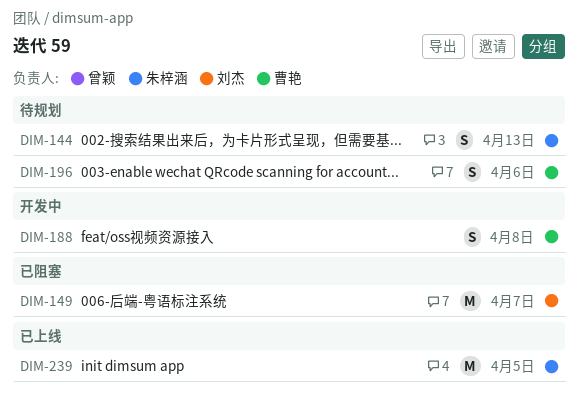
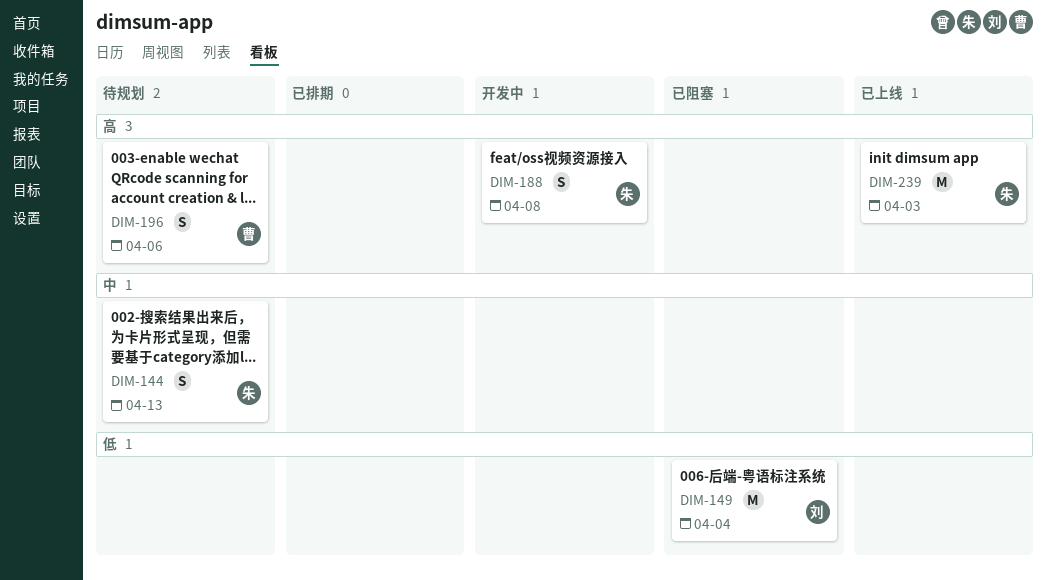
DIM-149, due: Apr 7 -> Apr 4
DIM-188, owner: 曹艳 -> 朱梓涵
DIM-239, due: Apr 5 -> Apr 3

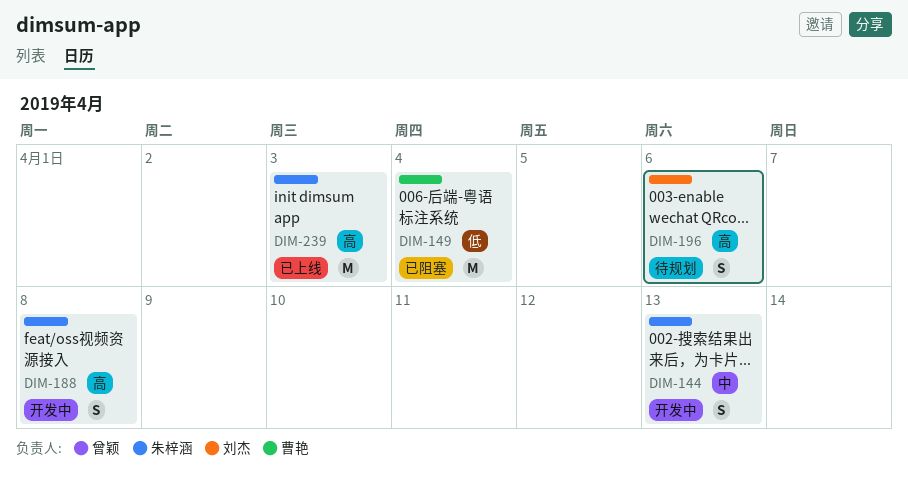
DIM-144, status: 待规划 -> 开发中
DIM-149, owner: 刘杰 -> 曹艳
DIM-196, owner: 曹艳 -> 刘杰

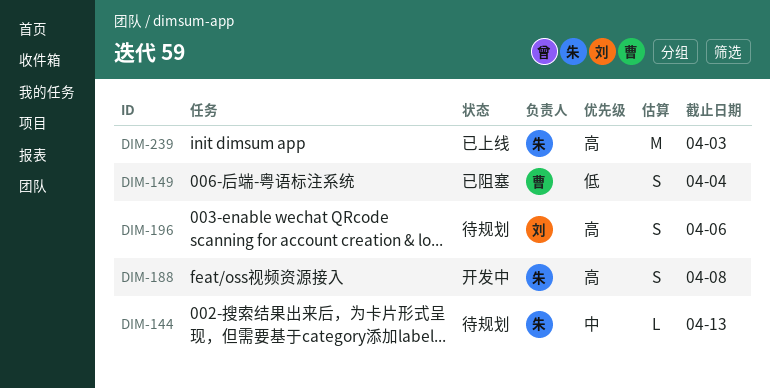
DIM-144, status: 开发中 -> 待规划
DIM-144, estimate: S -> L
DIM-149, estimate: M -> S

